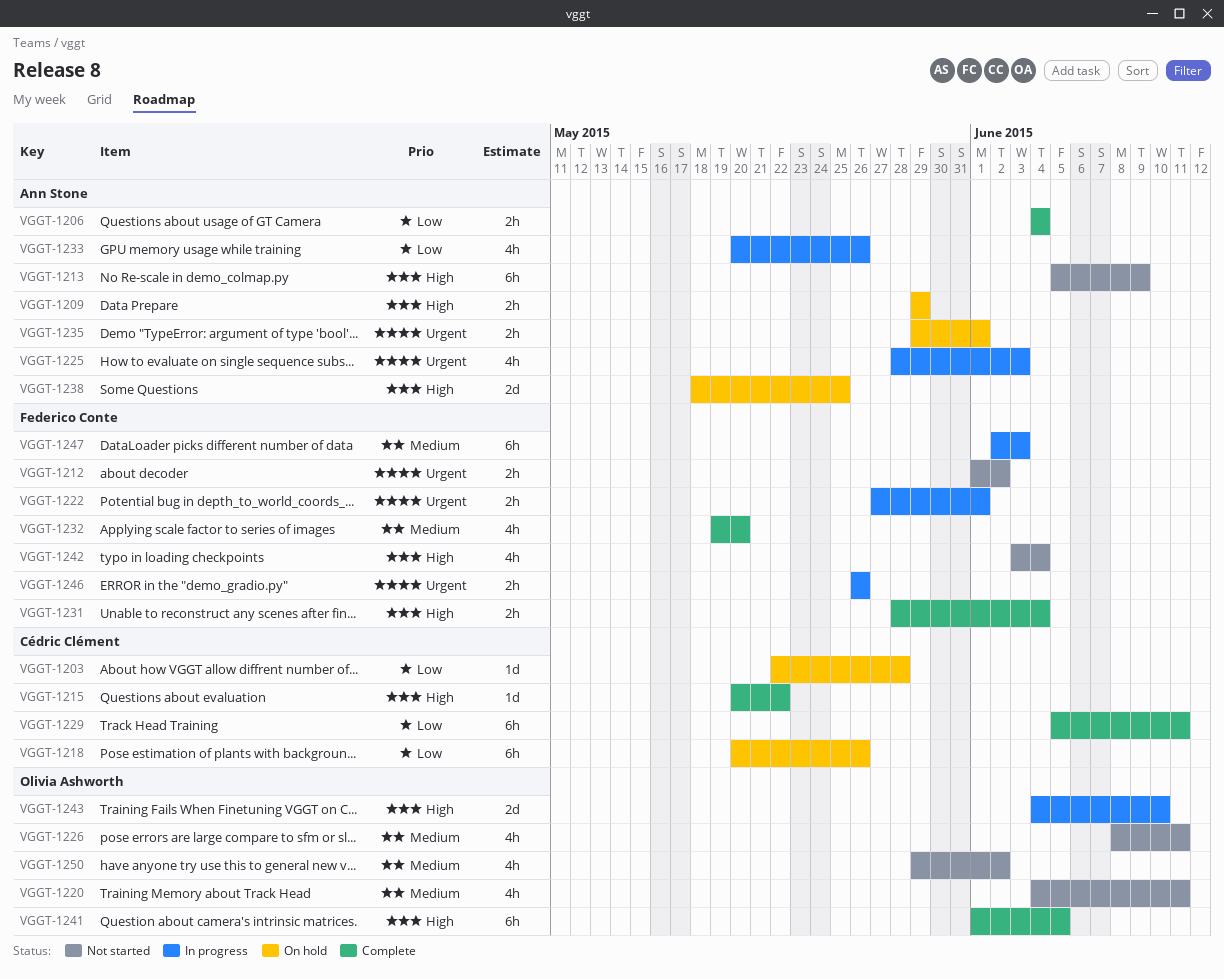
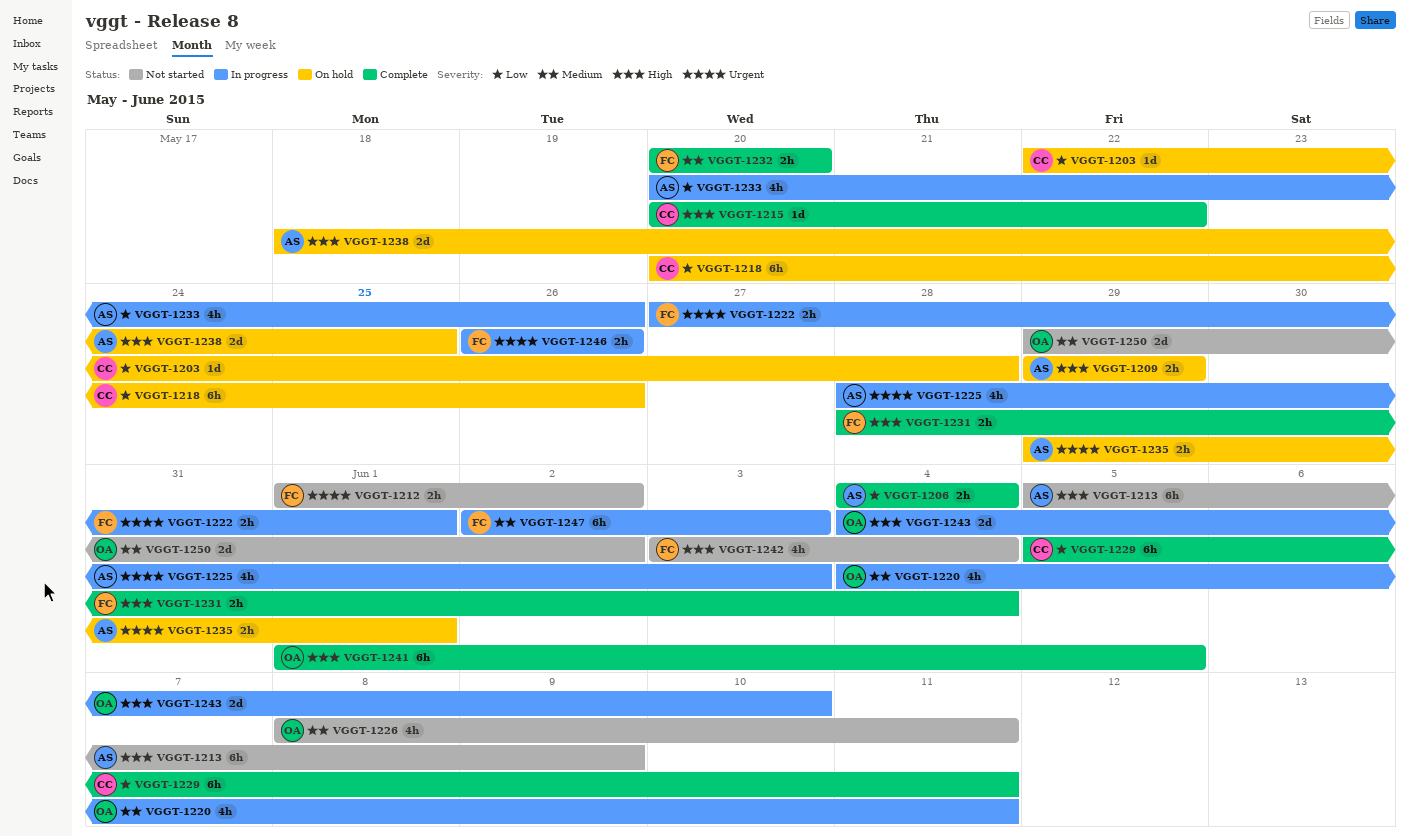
VGGT-1220, status: Not started -> In progress
VGGT-1232, estimate: 4h -> 2h
VGGT-1232, start: May 19 -> May 20
VGGT-1250, estimate: 4h -> 2d

